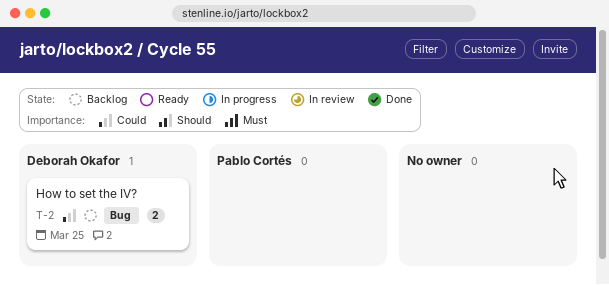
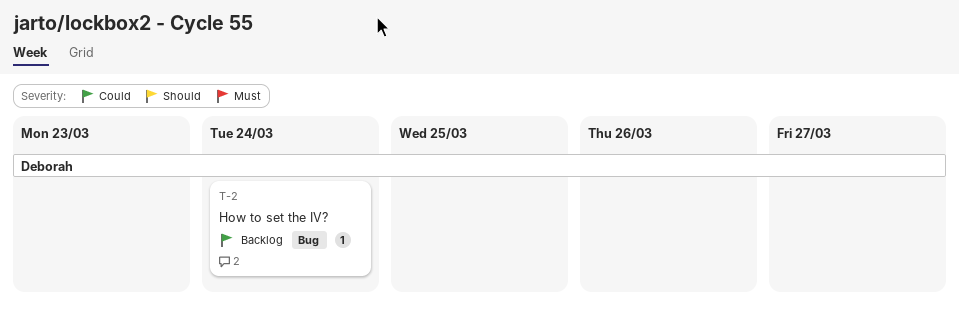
T-2, estimate: 2 -> 1
T-2, due: Mar 25 -> Mar 24

